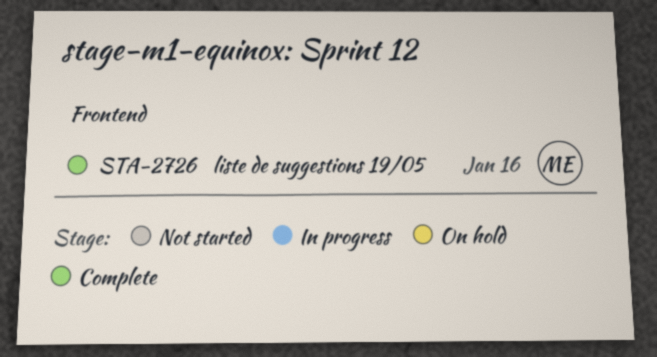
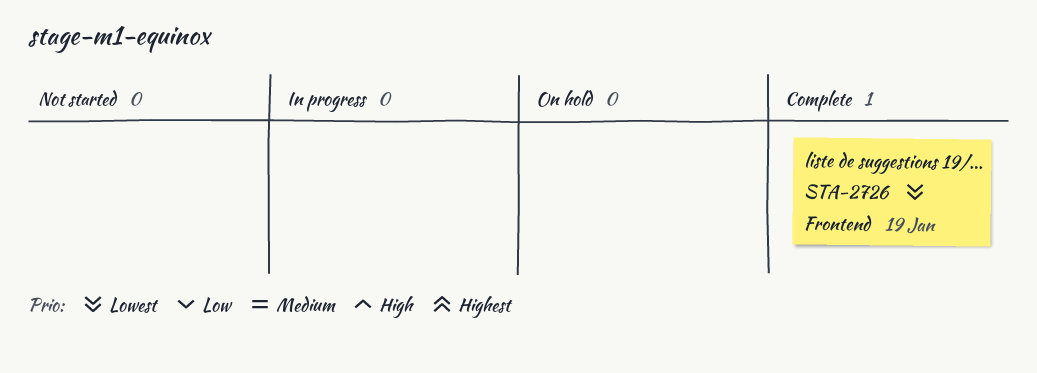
STA-2726, due: Jan 16 -> Jan 19

